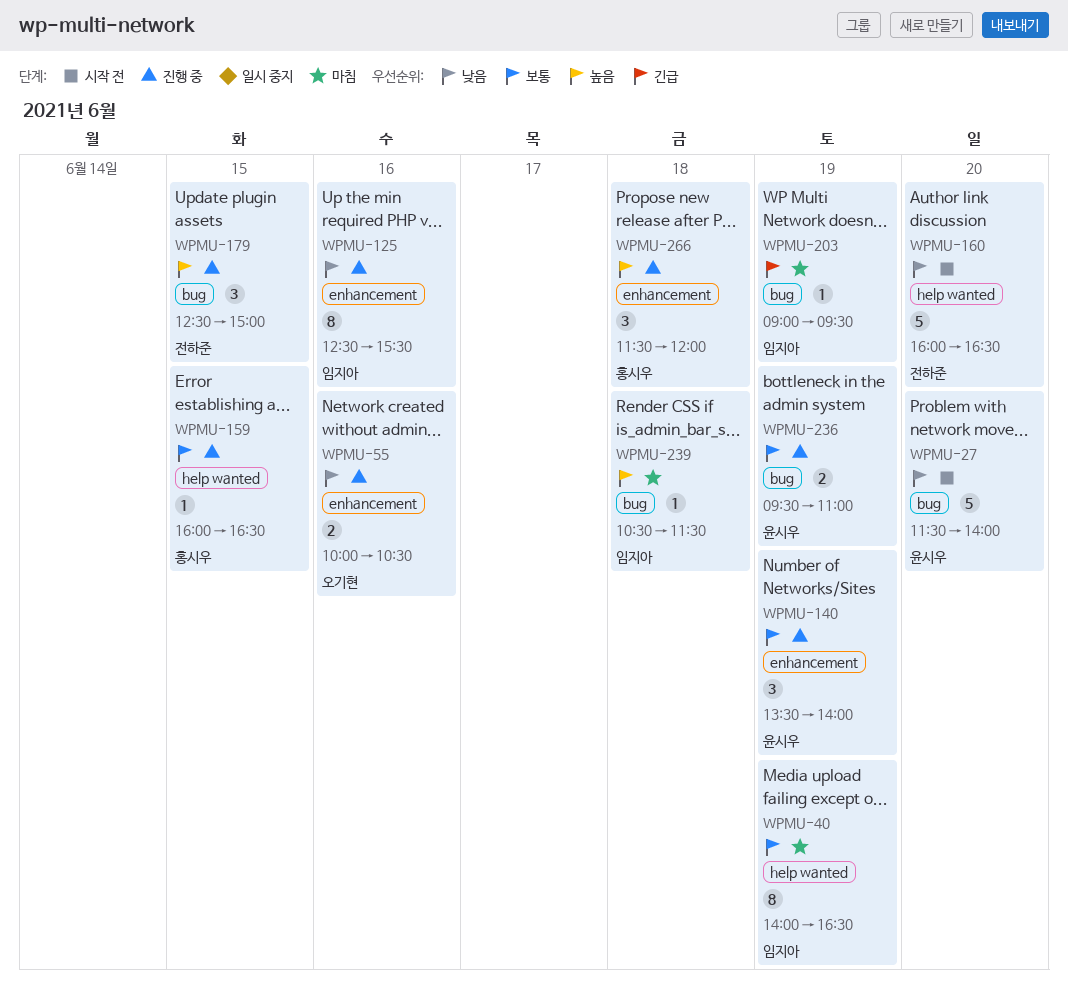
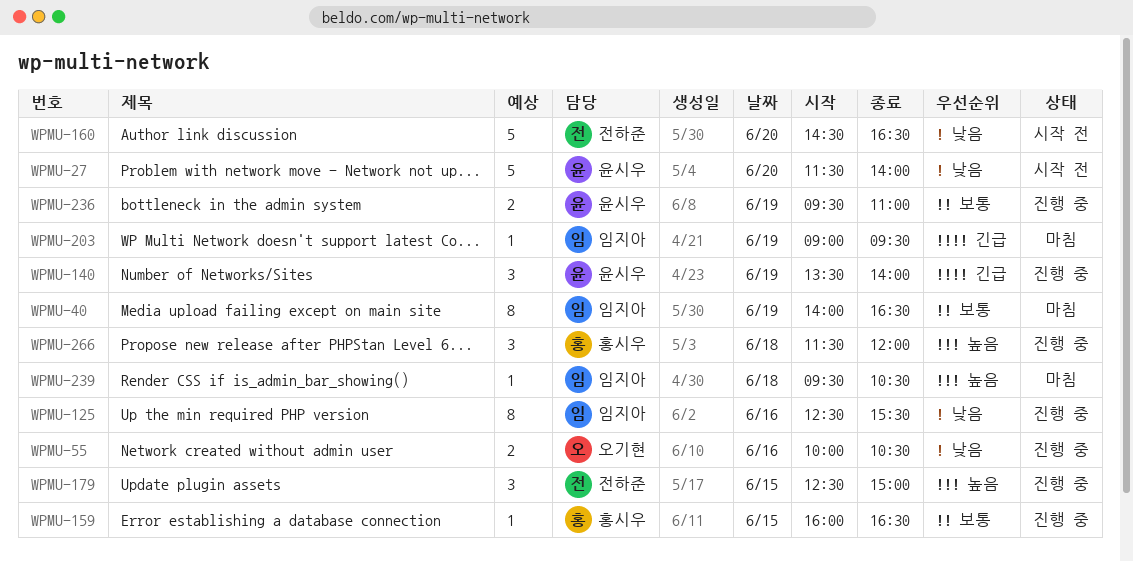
WPMU-140, priority: 보통 -> 긴급
WPMU-160, begins: 16:00 -> 14:30
WPMU-239, begins: 10:30 -> 09:30
WPMU-239, ends: 11:30 -> 10:30

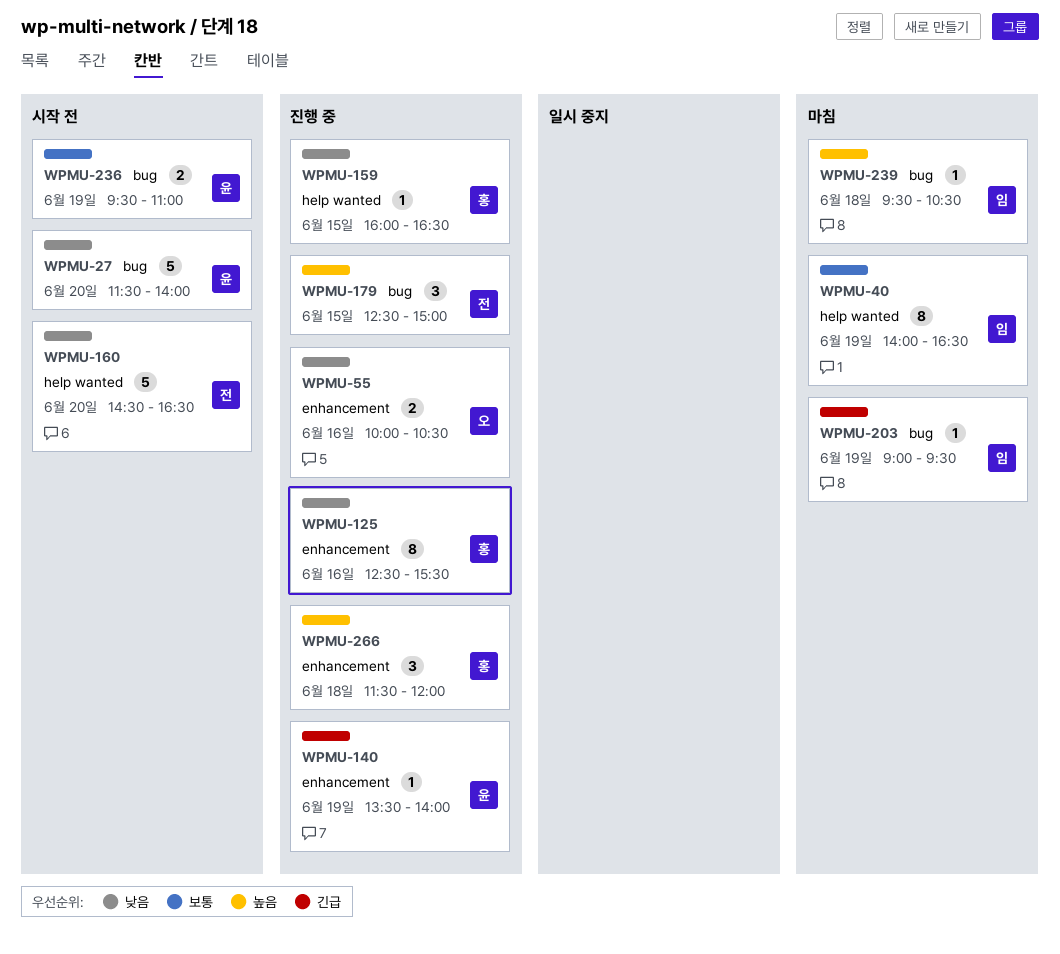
WPMU-125, owner: 임지아 -> 홍시우
WPMU-140, estimate: 3 -> 1
WPMU-159, priority: 보통 -> 낮음
WPMU-236, status: 진행 중 -> 시작 전

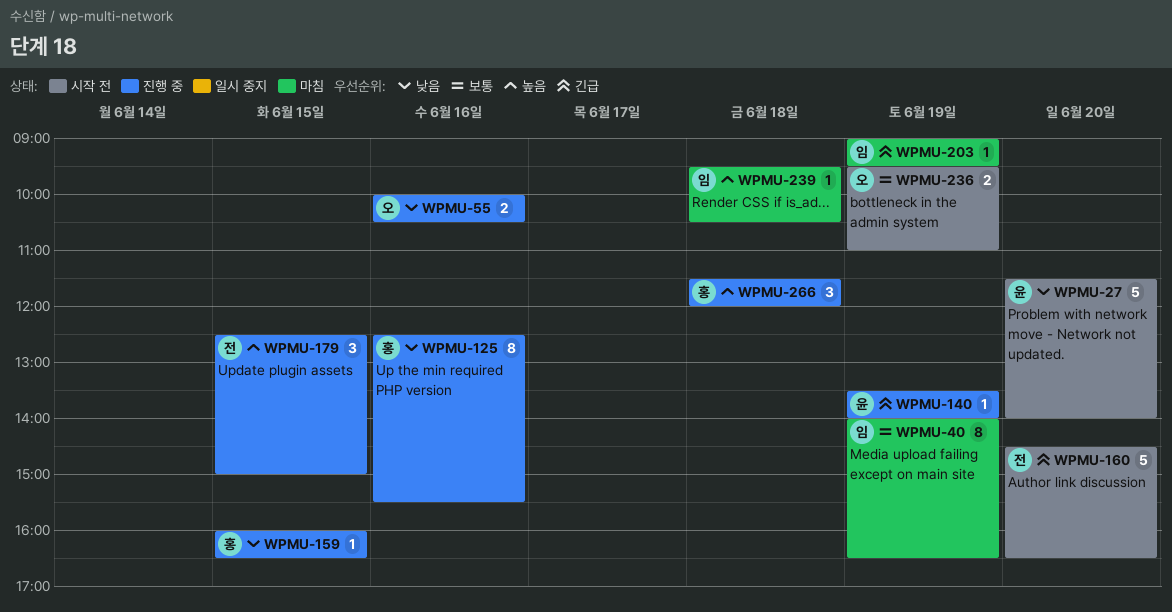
WPMU-160, priority: 낮음 -> 긴급
WPMU-236, owner: 윤 -> 오

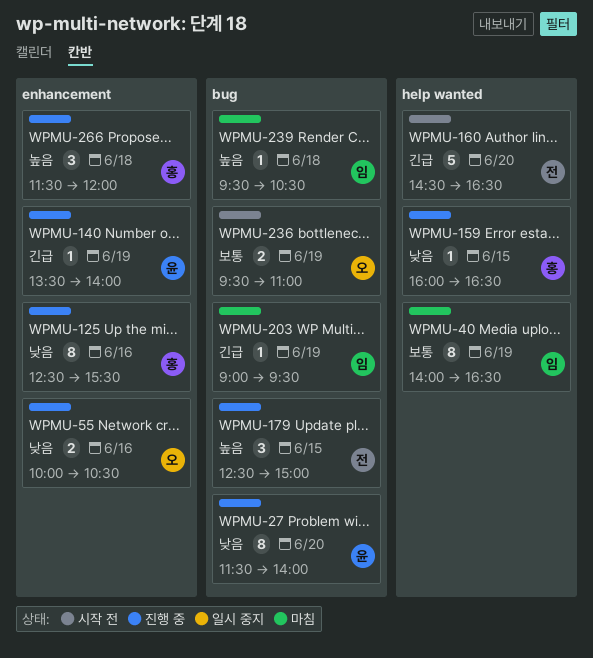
WPMU-27, status: 시작 전 -> 진행 중
WPMU-27, estimate: 5 -> 8

